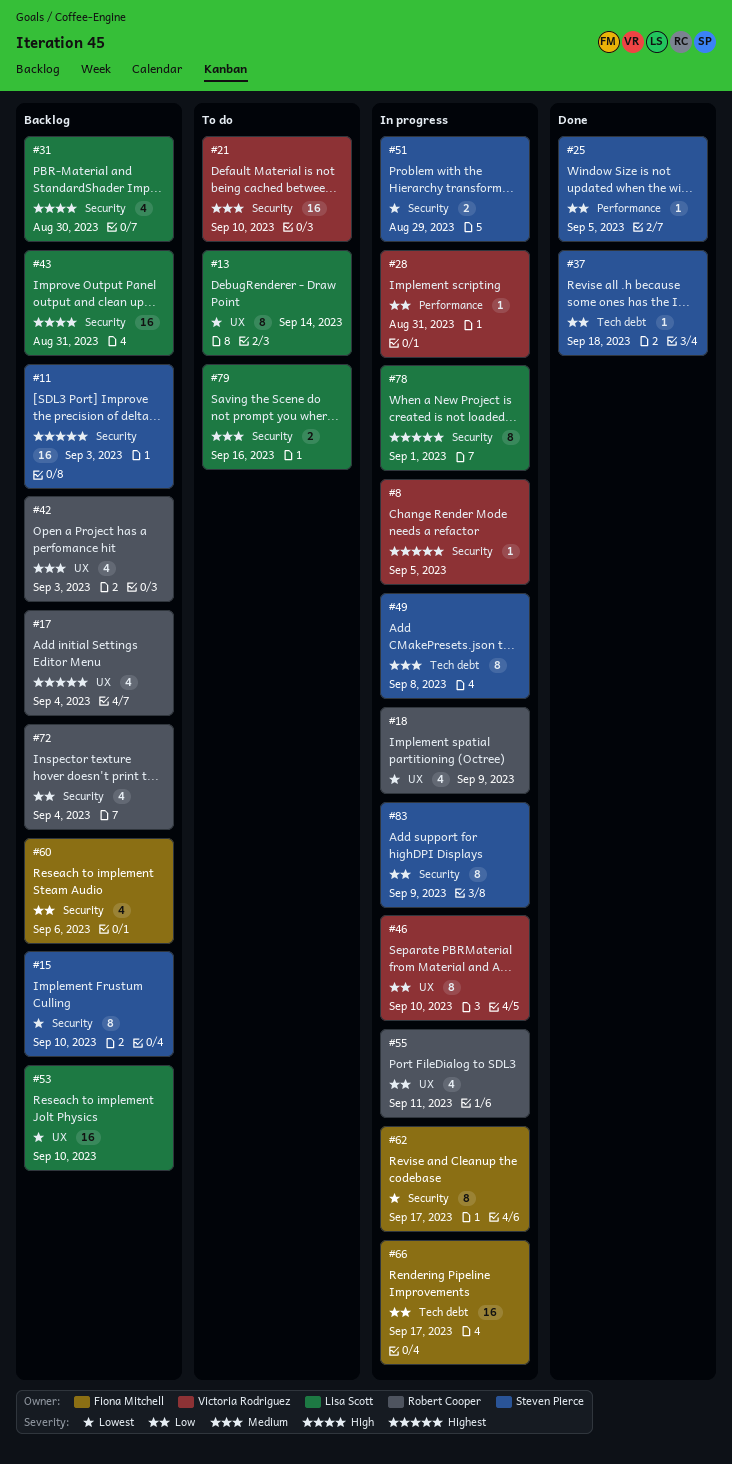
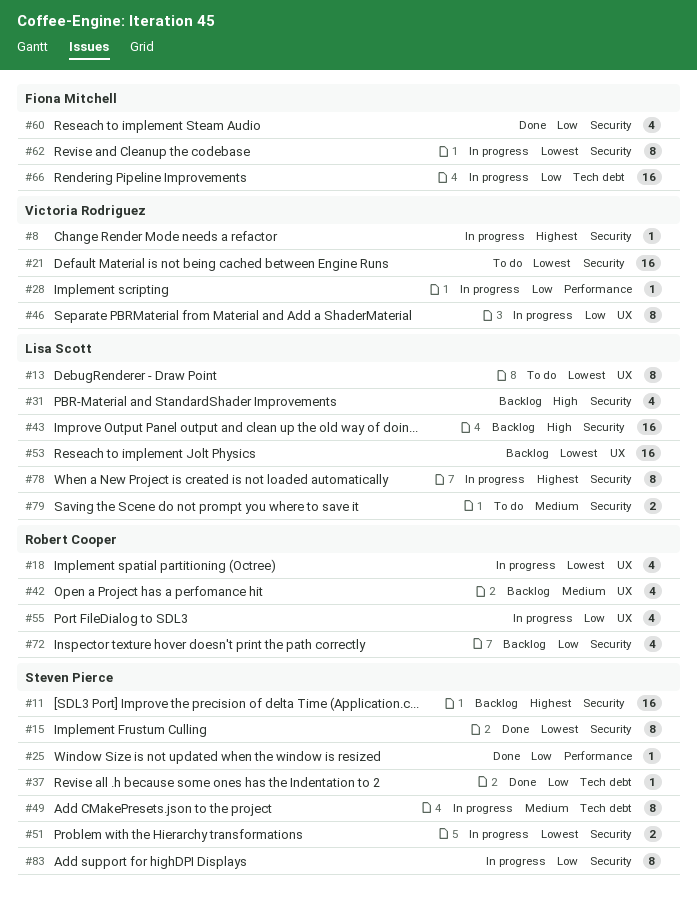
#15, status: Backlog -> Done
#17: present -> none
#21, priority: Medium -> Lowest
#60, status: Backlog -> Done

